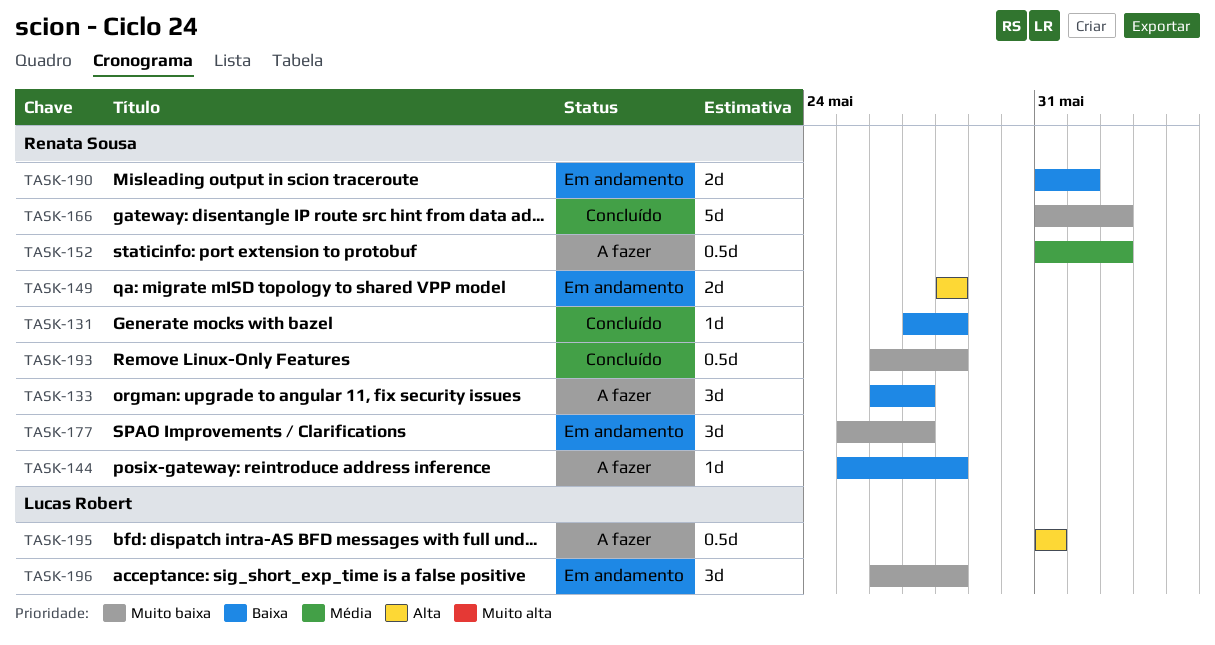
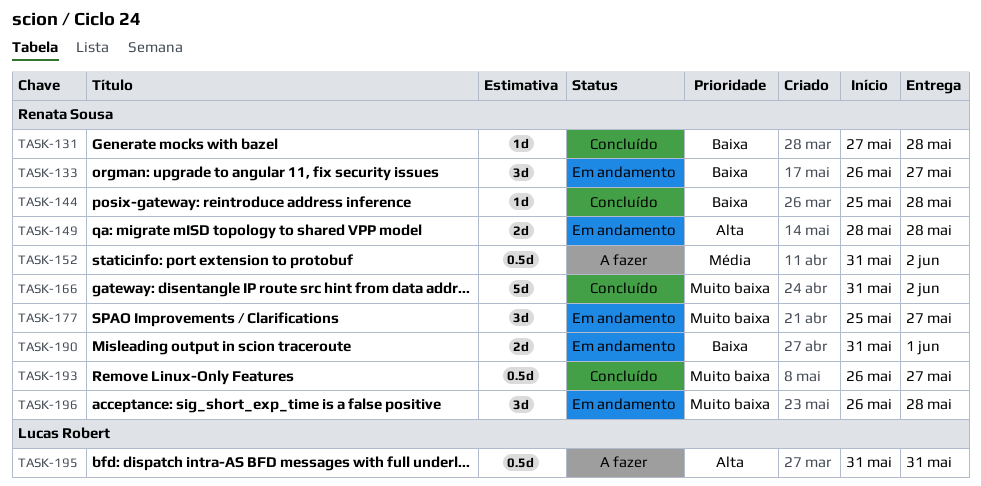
TASK-133, status: A fazer -> Em andamento
TASK-144, status: A fazer -> Concluído
TASK-193, due: May 28 -> May 27
TASK-196, owner: Lucas Robert -> Renata Sousa

